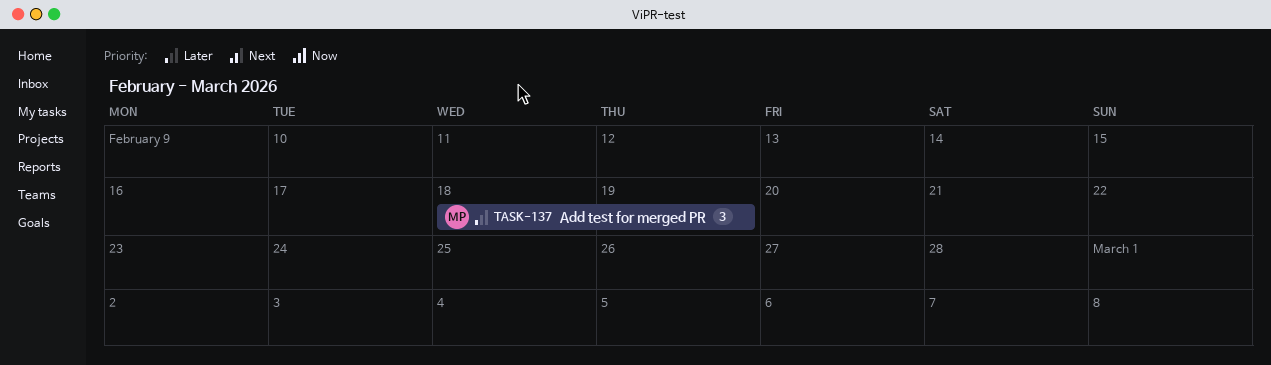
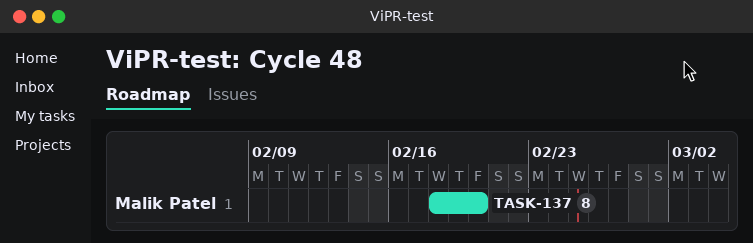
TASK-137, estimate: 3 -> 8
TASK-137, due: Feb 19 -> Feb 20

